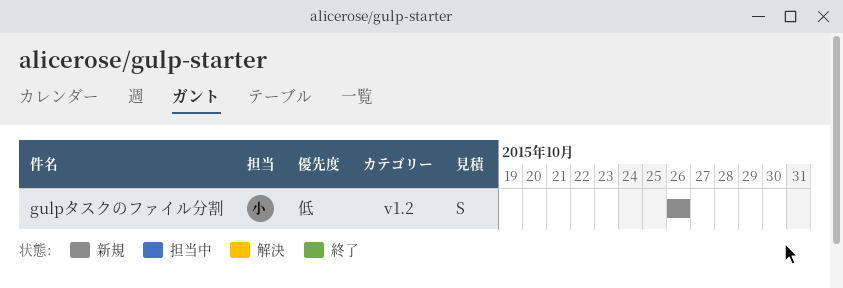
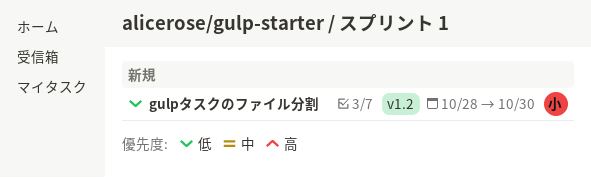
gulpタスクのファイル分割, start: Oct 26 -> Oct 28
gulpタスクのファイル分割, due: Oct 26 -> Oct 30

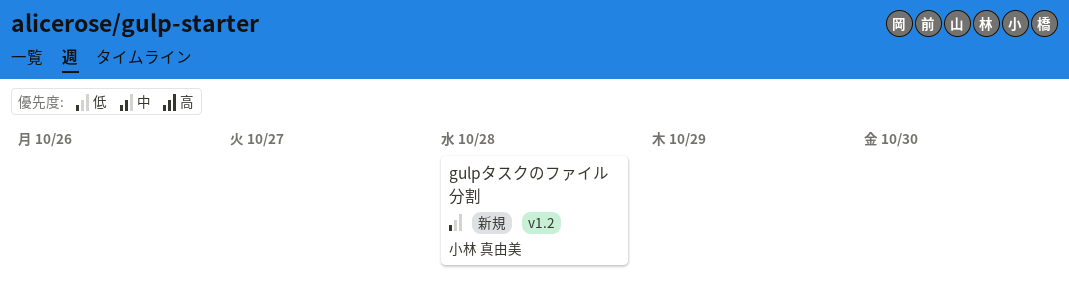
gulpタスクのファイル分割, due: Oct 30 -> Oct 28

